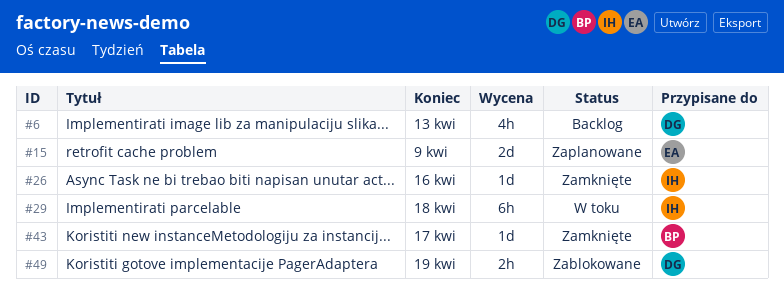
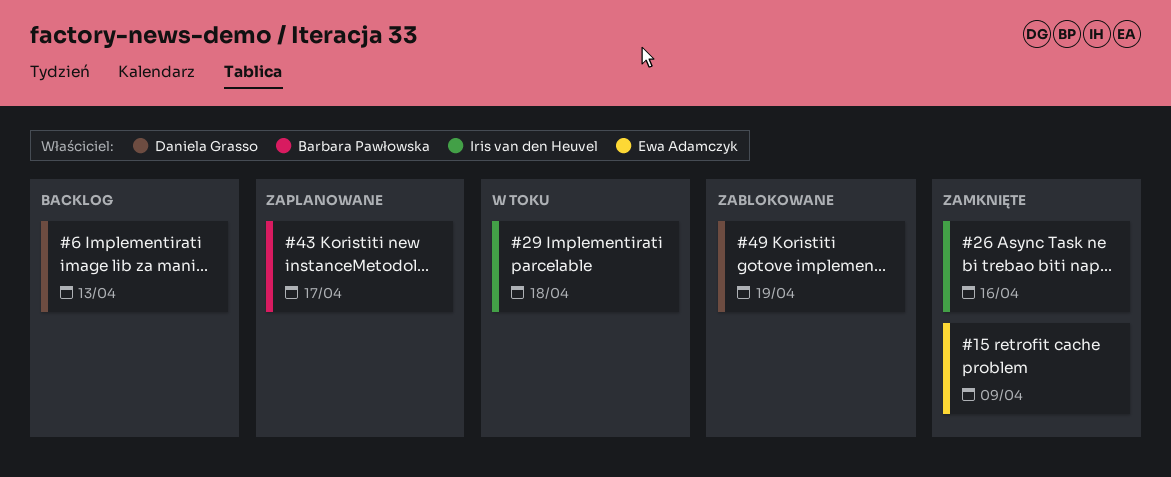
#15, status: Zaplanowane -> Zamknięte
#43, status: Zamknięte -> Zaplanowane

